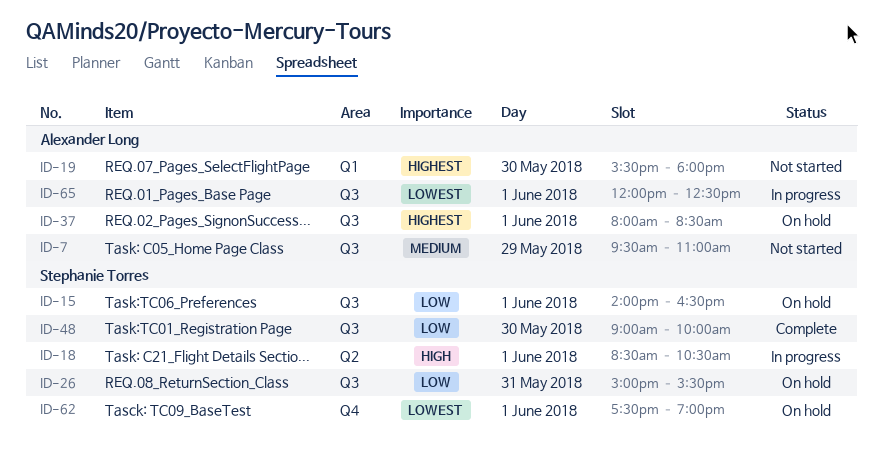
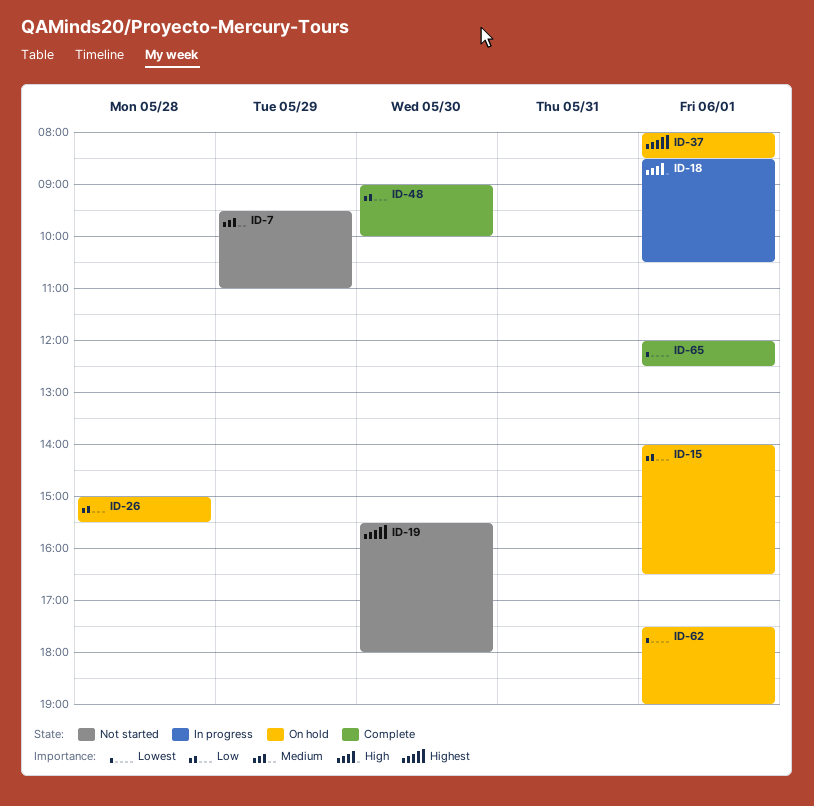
ID-26, day: May 31 -> May 28
ID-65, status: In progress -> Complete

